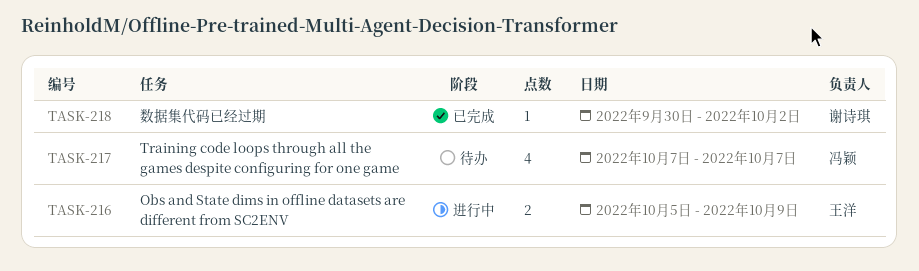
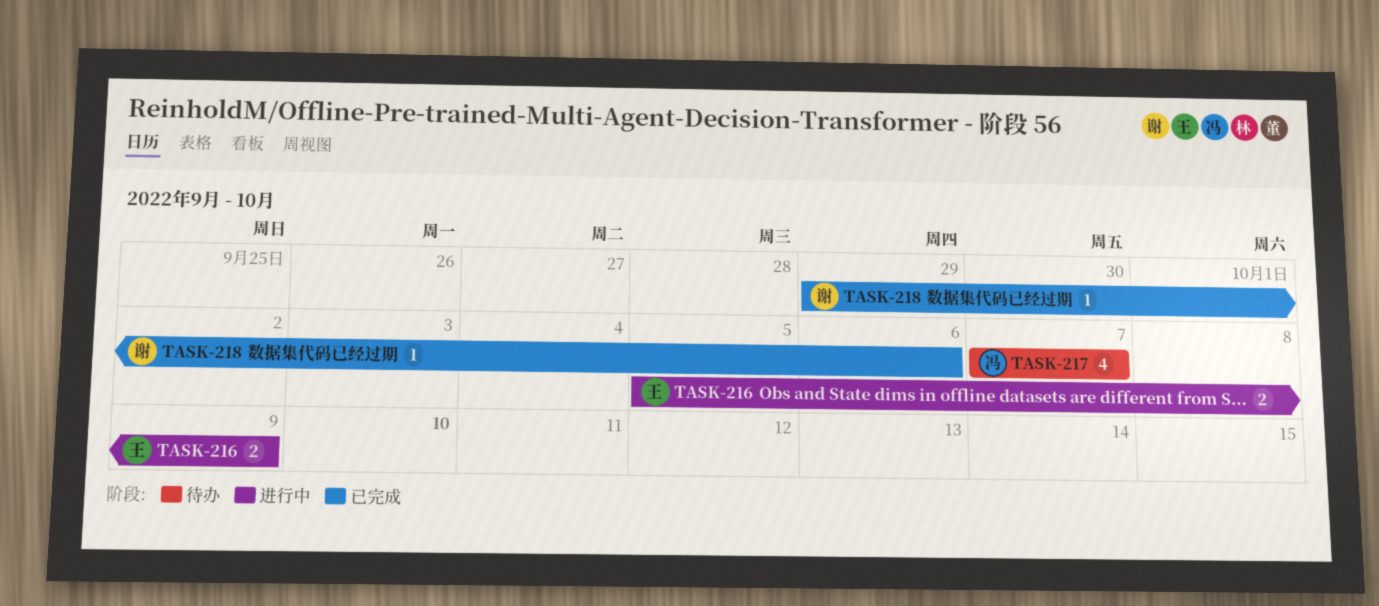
TASK-218, start: Sep 30 -> Sep 29
TASK-218, due: Oct 2 -> Oct 6

